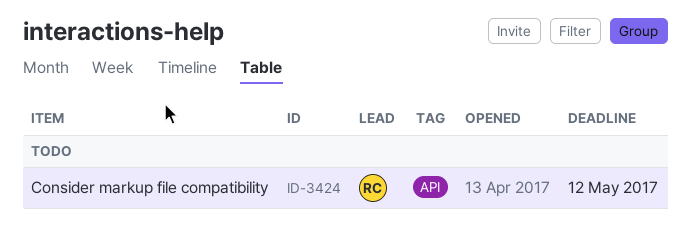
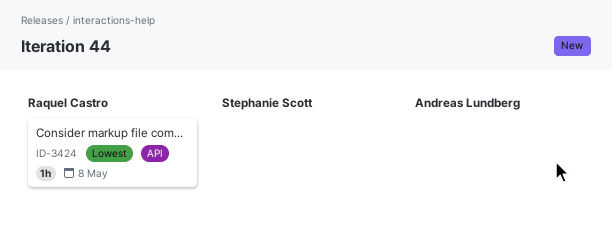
ID-3424, due: May 12 -> May 8

